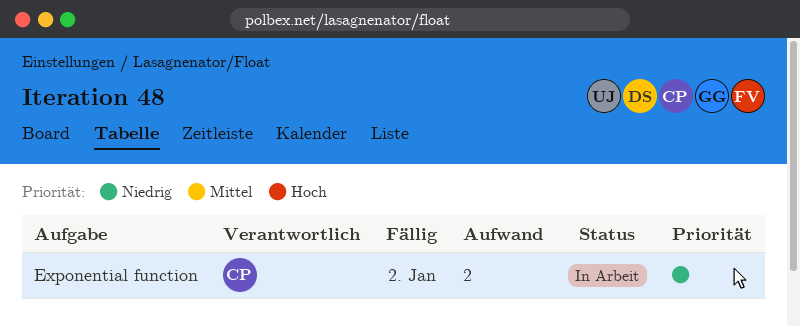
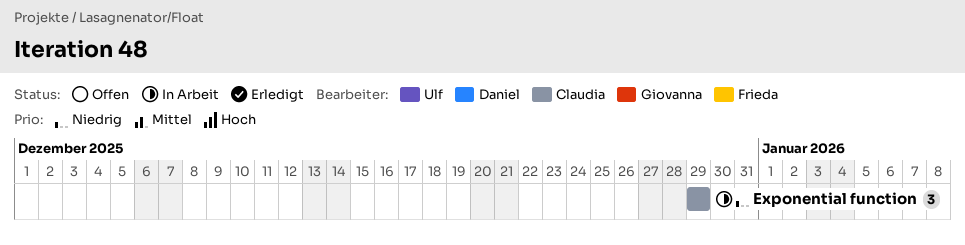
Exponential function, estimate: 2 -> 3
Exponential function, due: Jan 2 -> Dec 29

